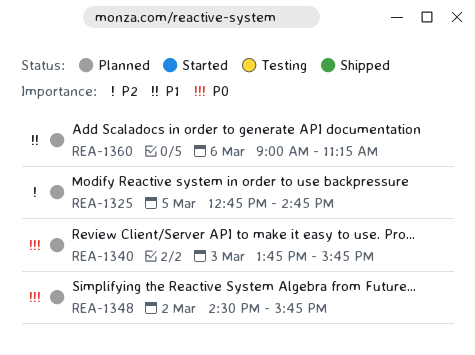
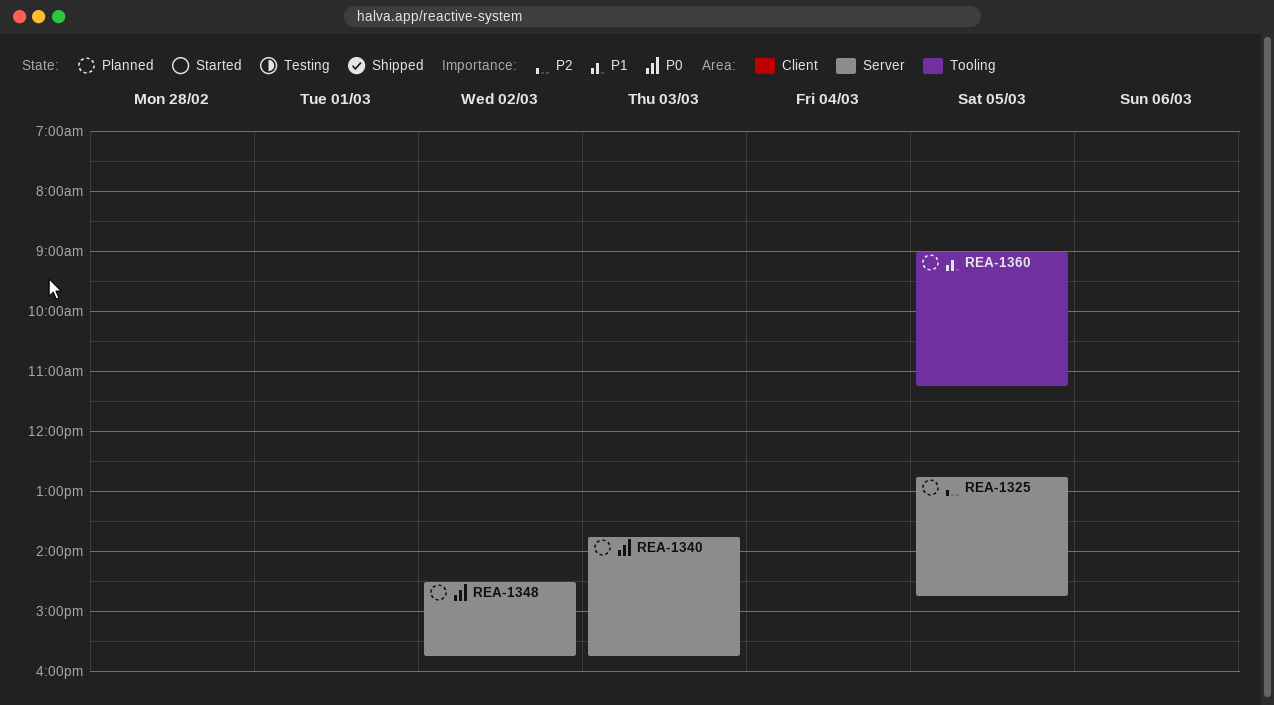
REA-1360, day: Mar 6 -> Mar 5

